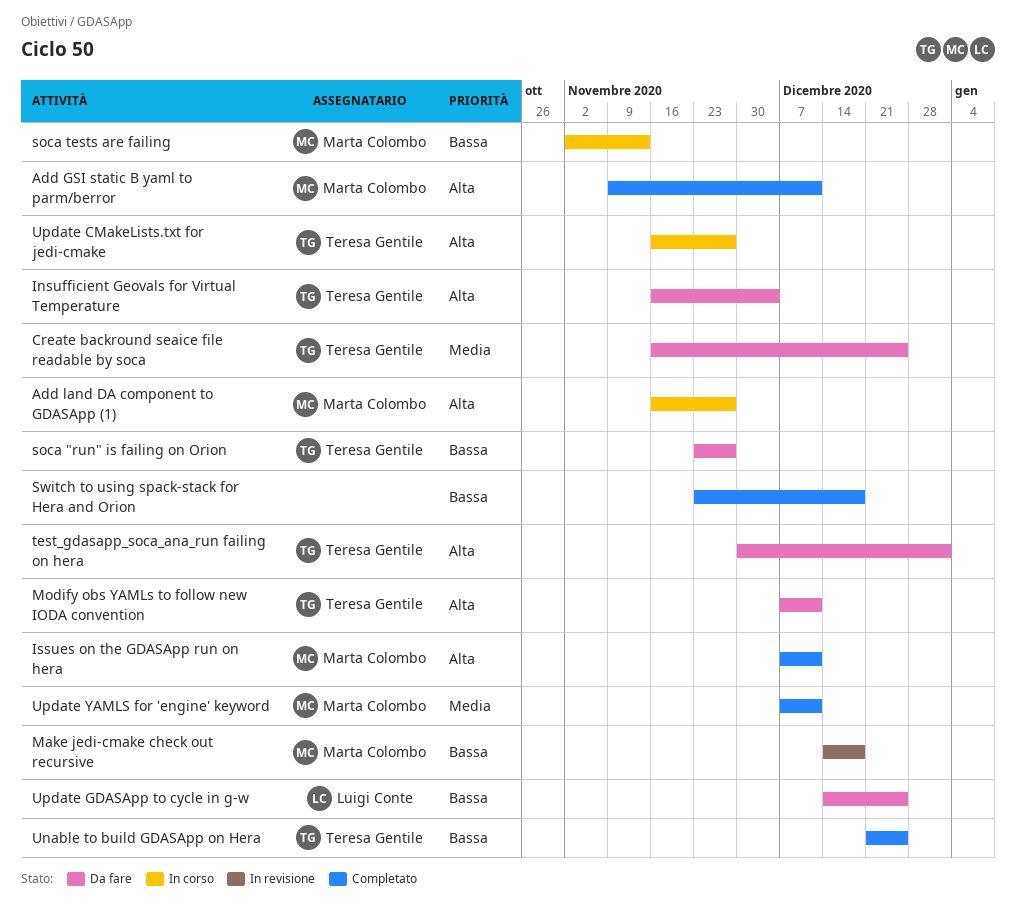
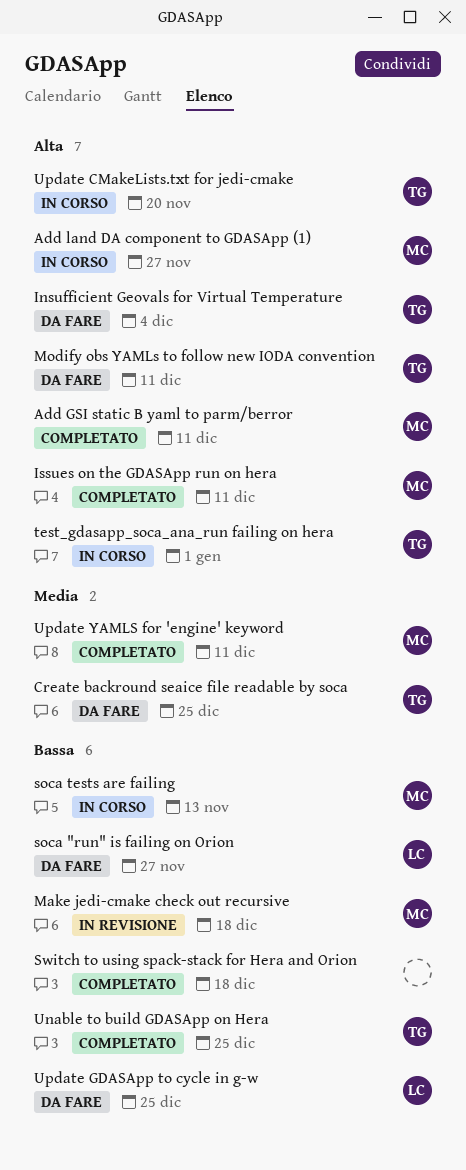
soca "run" is failing on Orion, owner: Teresa Gentile -> Luigi Conte
test_gdasapp_soca_ana_run failing on hera, status: Da fare -> In corso
Update CMakeLists.txt for jedi-cmake, due: Nov 27 -> Nov 20

